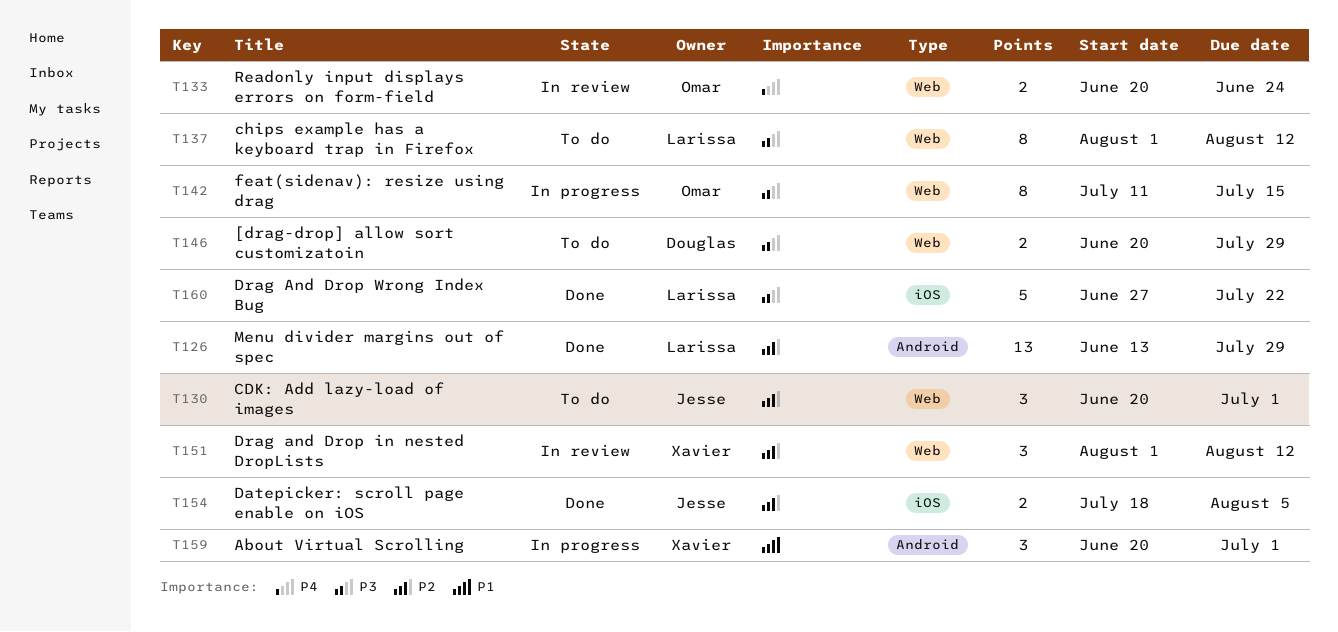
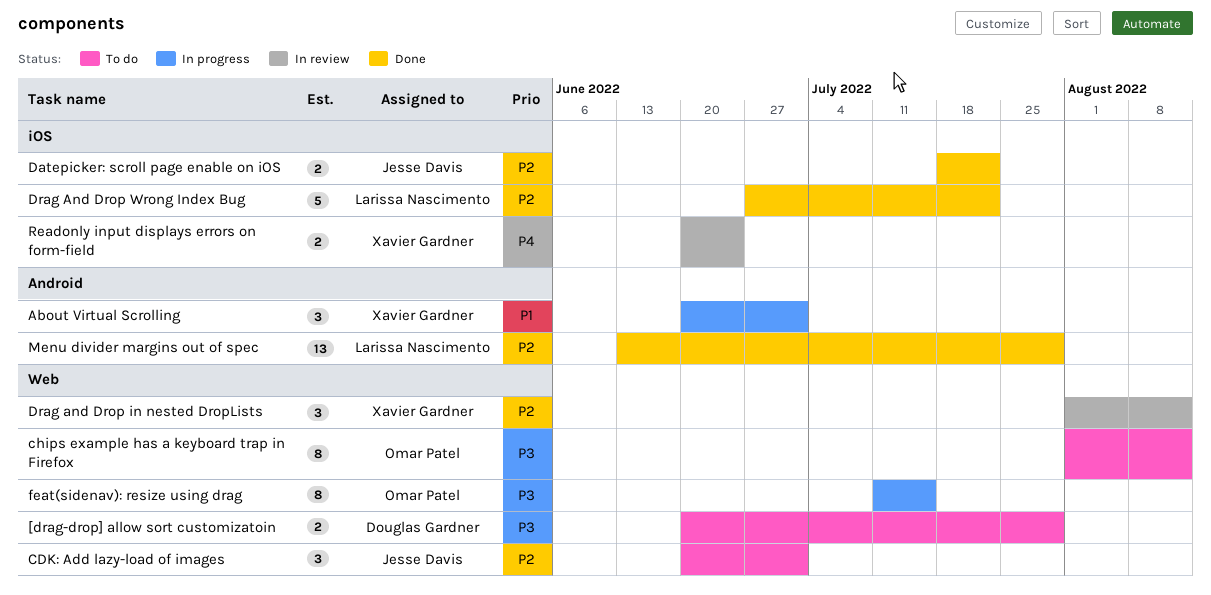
chips example has a keyboard trap in Firefox, owner: Larissa Nascimento -> Omar Patel
Datepicker: scroll page enable on iOS, due: Aug 5 -> Jul 22
Drag And Drop Wrong Index Bug, priority: P3 -> P2
Readonly input displays errors on form-field, owner: Omar Patel -> Xavier Gardner
Readonly input displays errors on form-field, label: Web -> iOS

